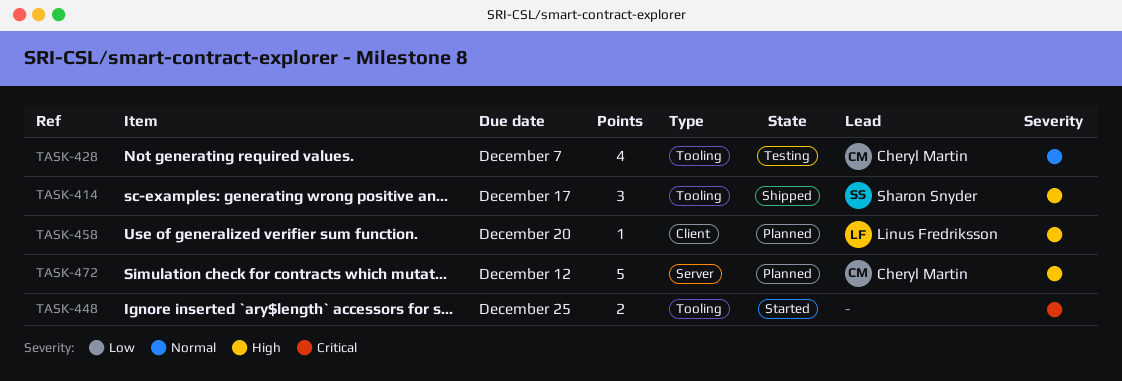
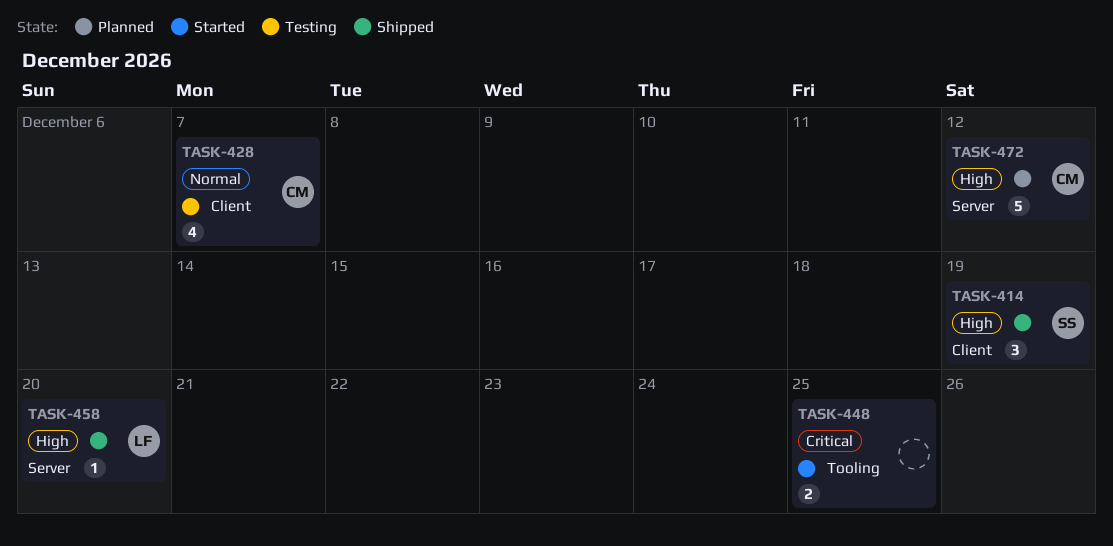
TASK-414, label: Tooling -> Client
TASK-414, due: Dec 17 -> Dec 19
TASK-428, label: Tooling -> Client
TASK-458, status: Planned -> Shipped
TASK-458, label: Client -> Server

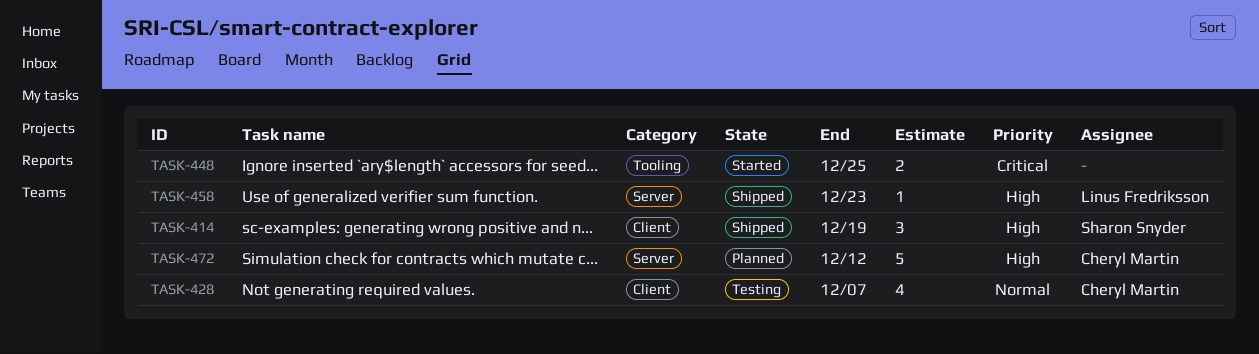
TASK-458, due: Dec 20 -> Dec 23

